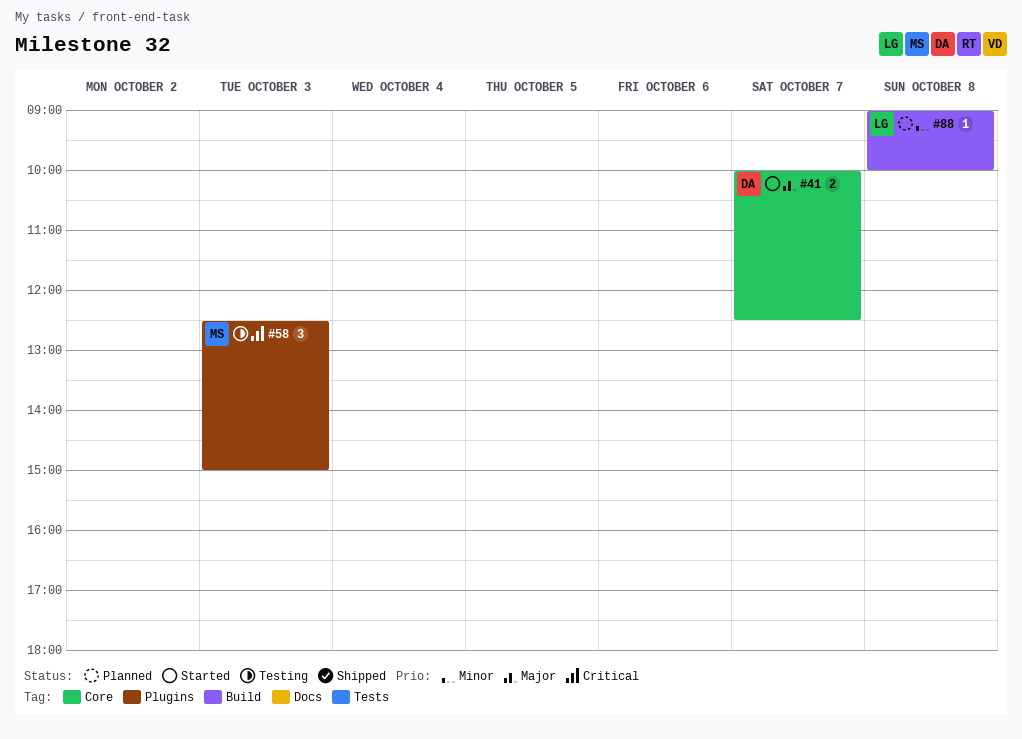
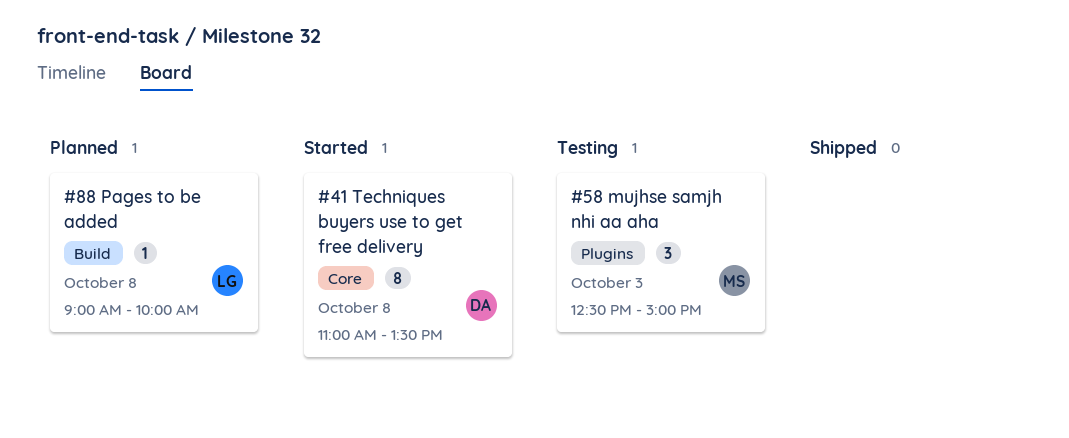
#41, estimate: 2 -> 8
#41, day: Oct 7 -> Oct 8
#41, begins: 10:00 -> 11:00
#41, ends: 12:30 -> 13:30

